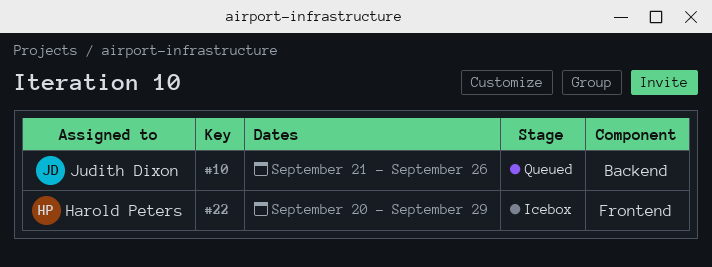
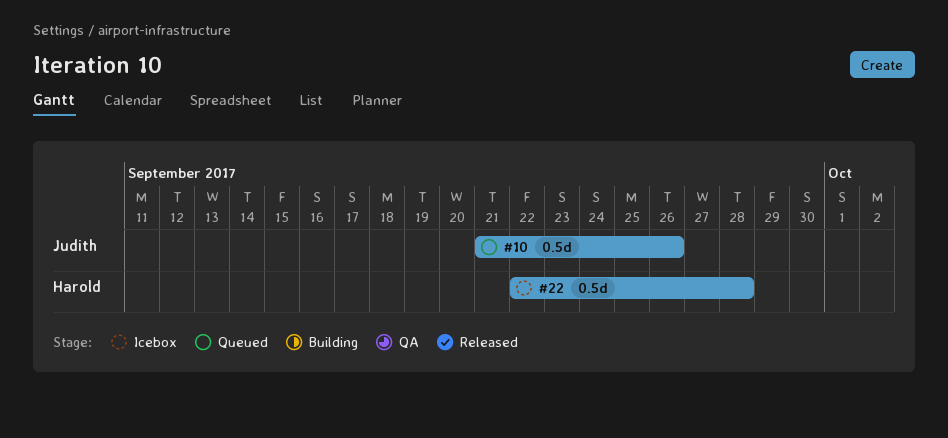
#22, start: Sep 20 -> Sep 22
#22, due: Sep 29 -> Sep 28

